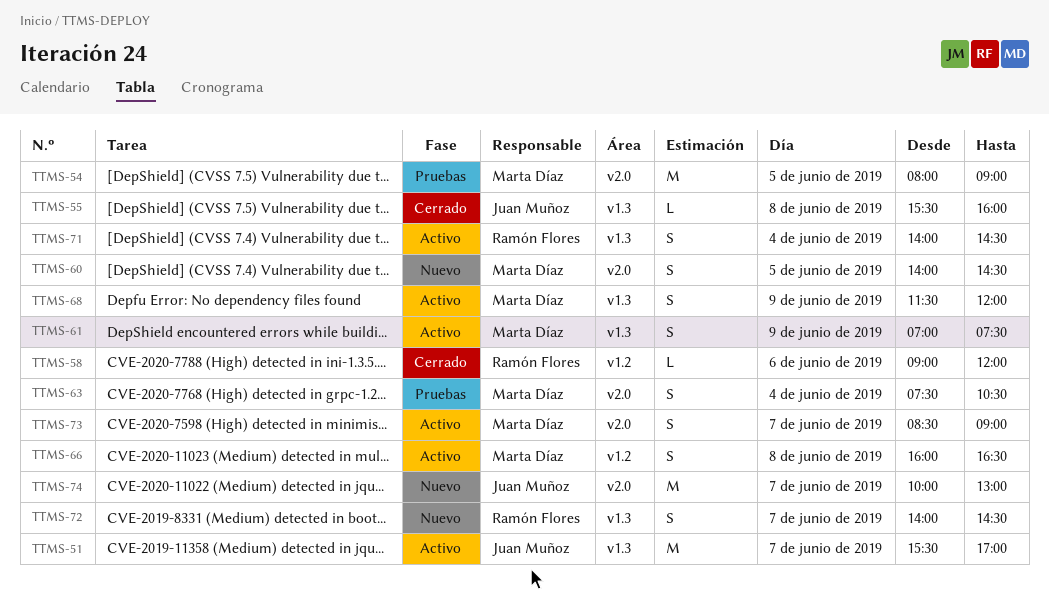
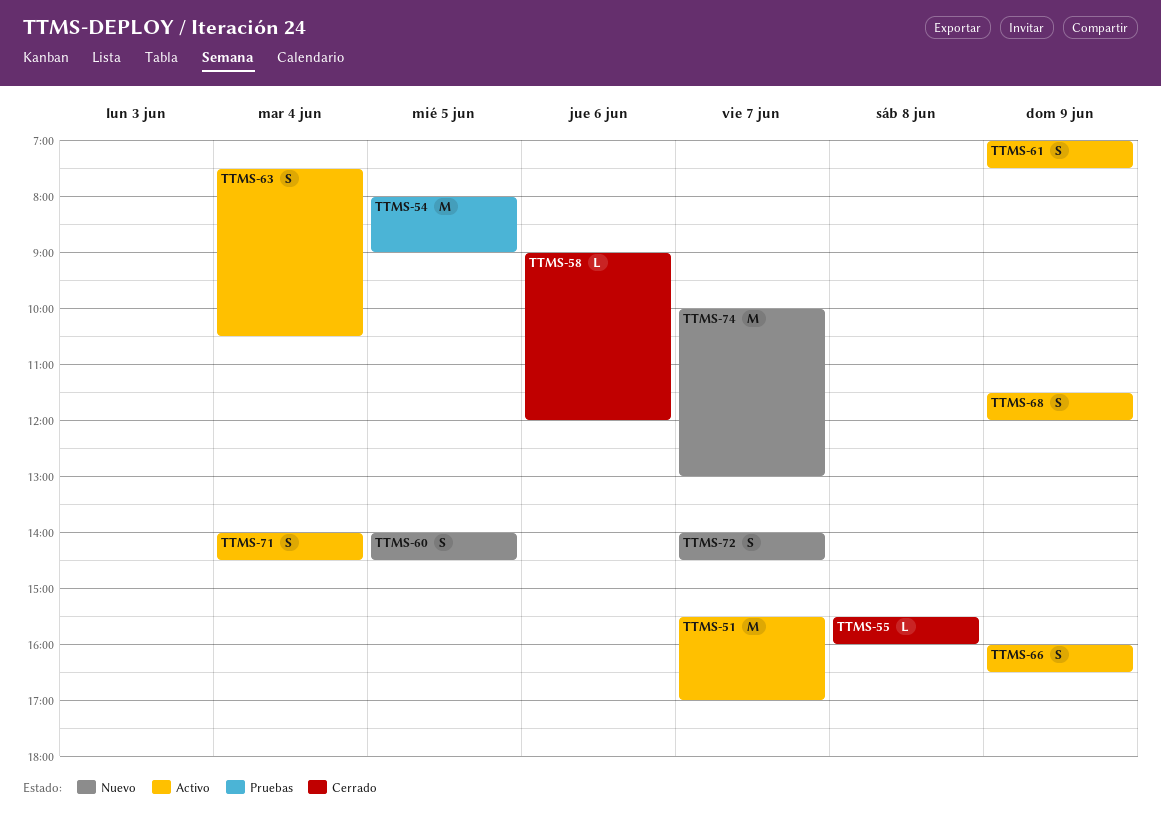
TTMS-63, status: Pruebas -> Activo
TTMS-66, day: Jun 8 -> Jun 9
TTMS-73: present -> none

